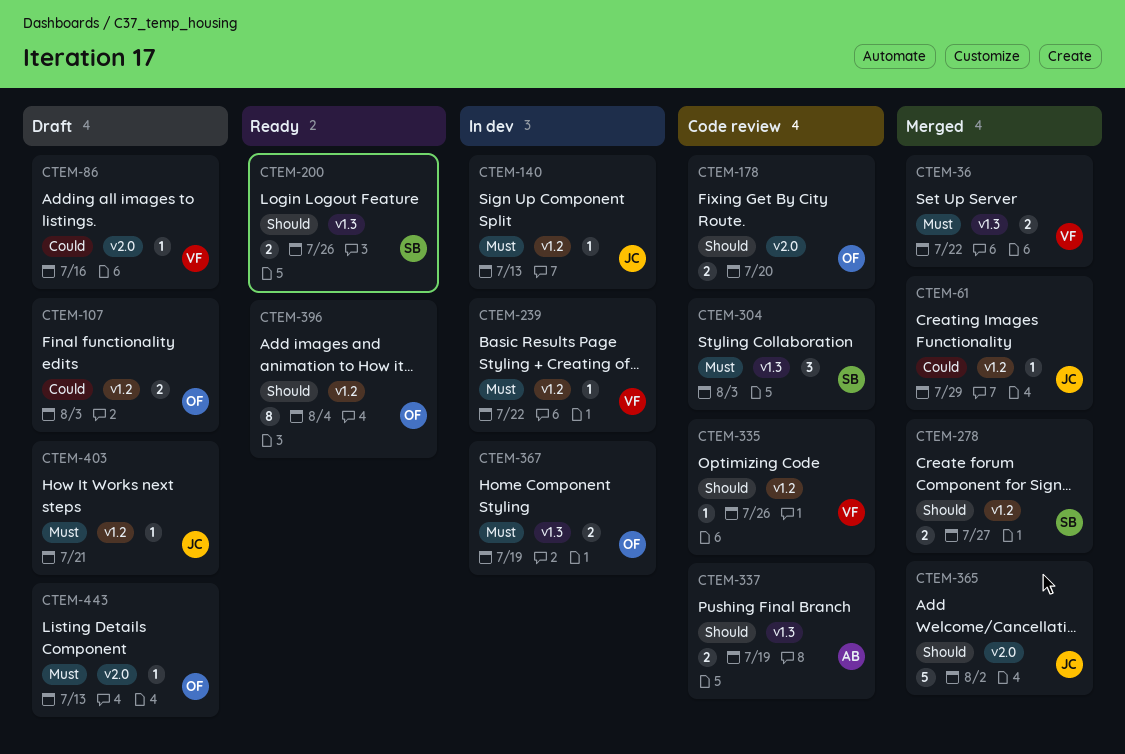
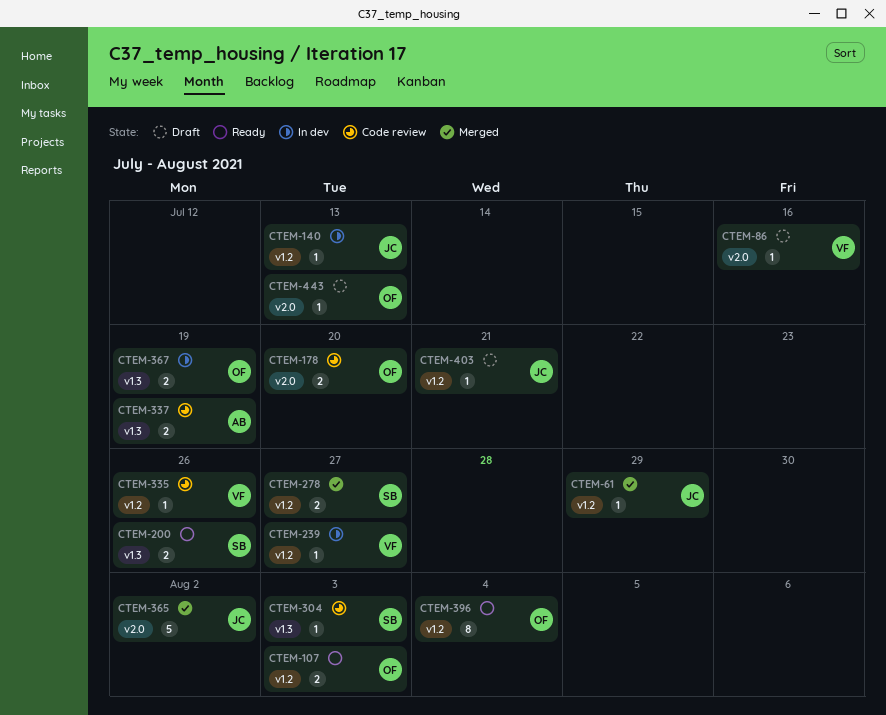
CTEM-36: present -> none
CTEM-107, status: Draft -> Ready
CTEM-239, due: Jul 22 -> Jul 27
CTEM-304, estimate: 3 -> 1

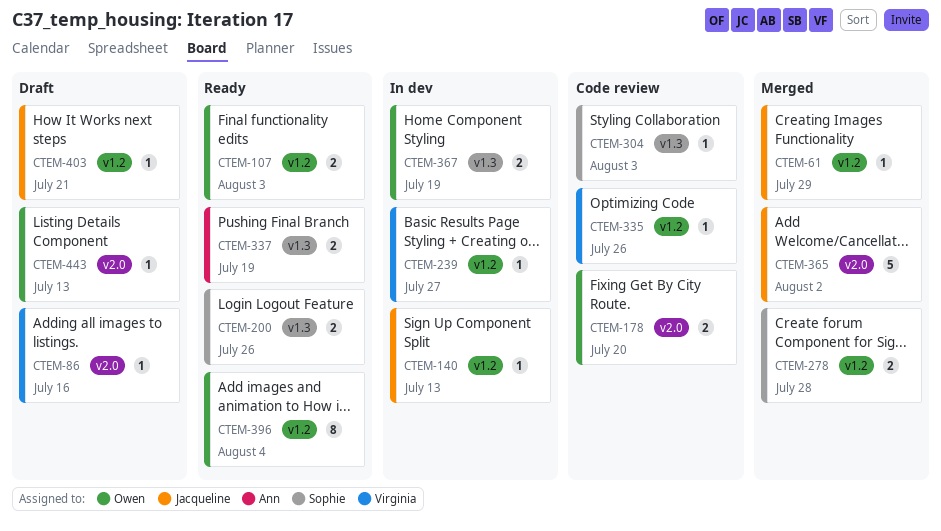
CTEM-278, due: Jul 27 -> Jul 28
CTEM-337, status: Code review -> Ready

